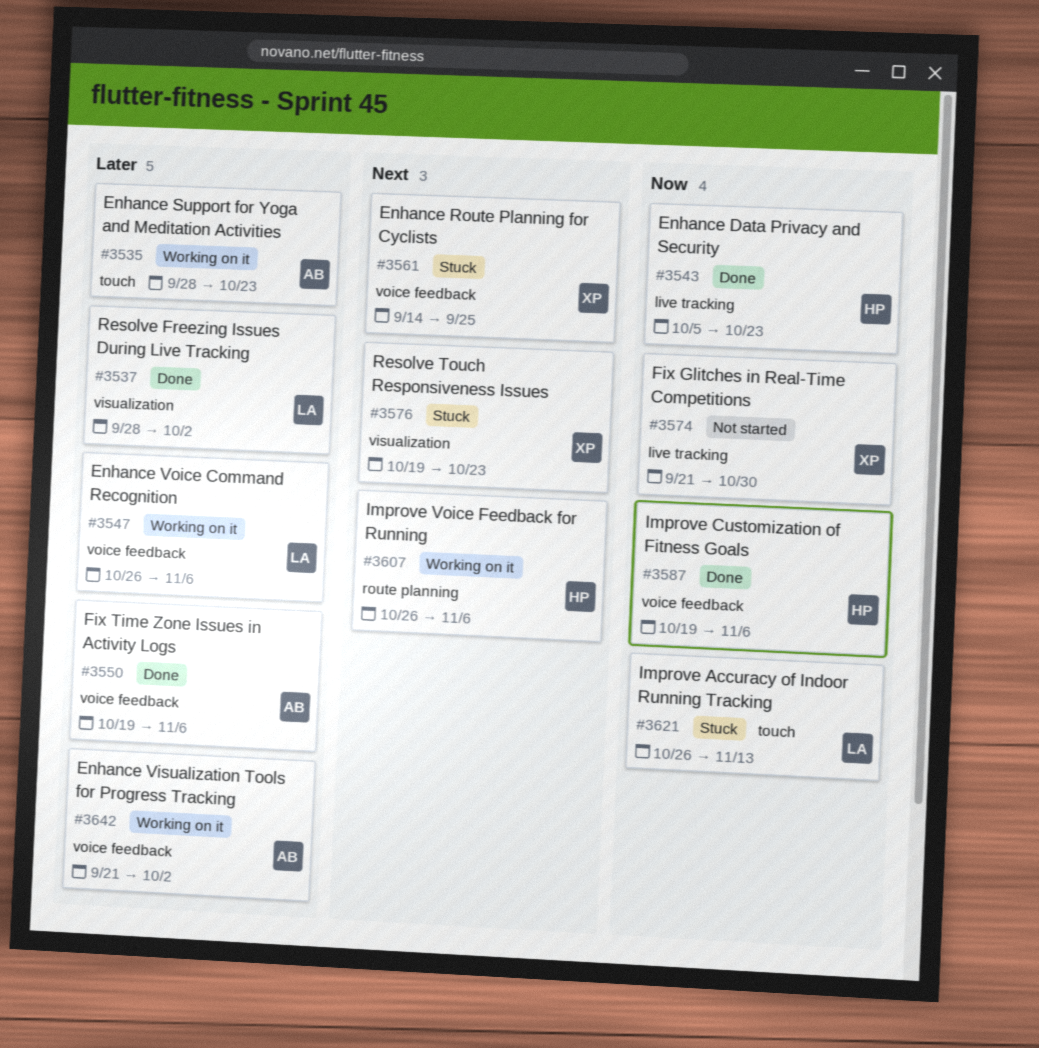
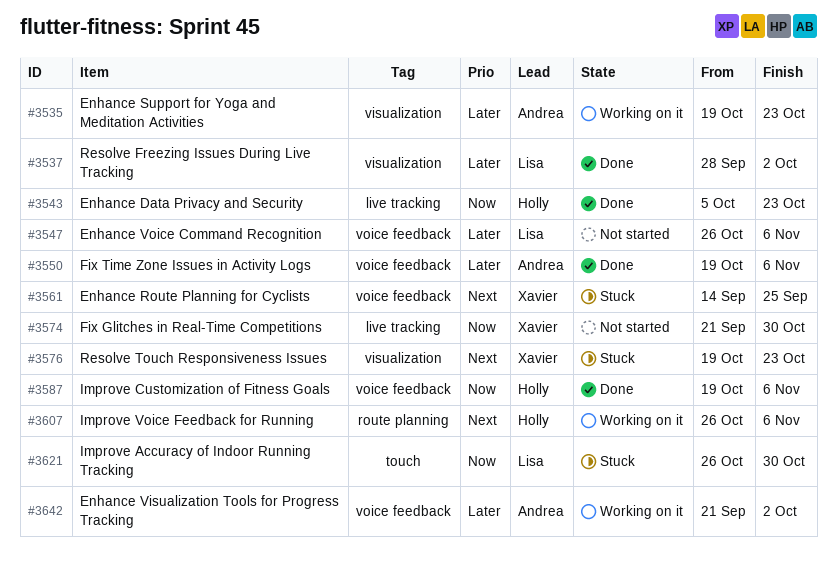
#3535, label: touch -> visualization
#3535, start: Sep 28 -> Oct 19
#3547, status: Working on it -> Not started
#3621, due: Nov 13 -> Oct 30

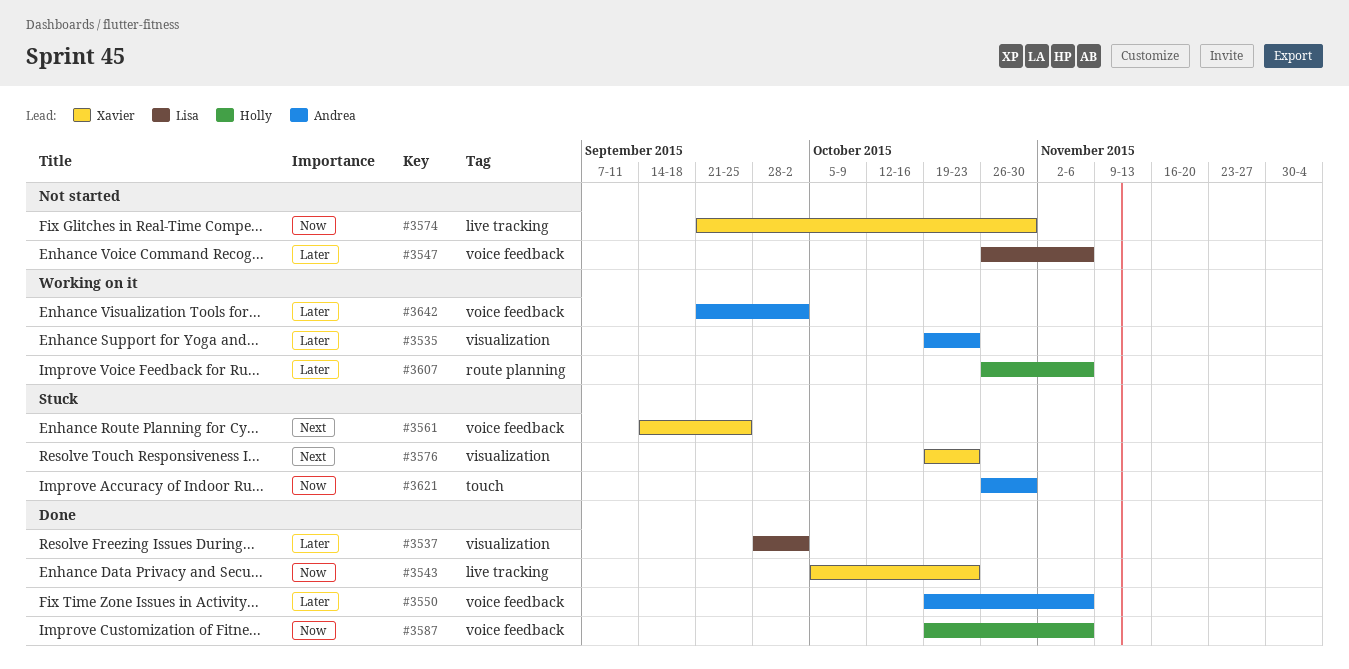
#3543, owner: Holly -> Xavier
#3607, priority: Next -> Later
#3621, owner: Lisa -> Andrea

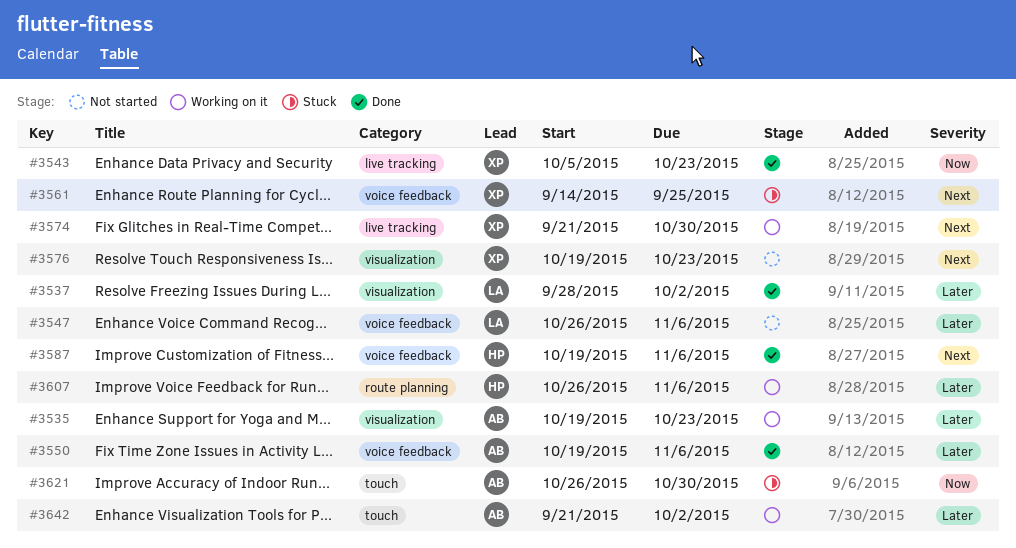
#3574, status: Not started -> Working on it
#3574, priority: Now -> Next
#3576, status: Stuck -> Not started
#3587, priority: Now -> Next
#3642, label: voice feedback -> touch

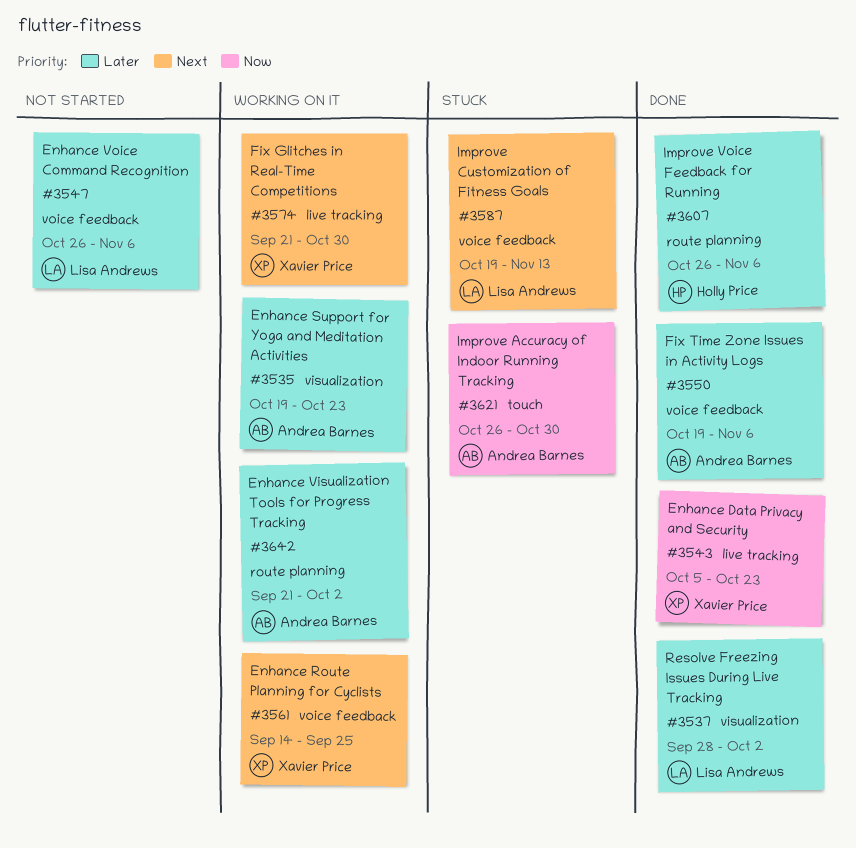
#3561, status: Stuck -> Working on it
#3576: present -> none
#3587, status: Done -> Stuck
#3587, owner: Holly Price -> Lisa Andrews
#3587, due: Nov 6 -> Nov 13
#3607, status: Working on it -> Done
#3642, label: touch -> route planning

